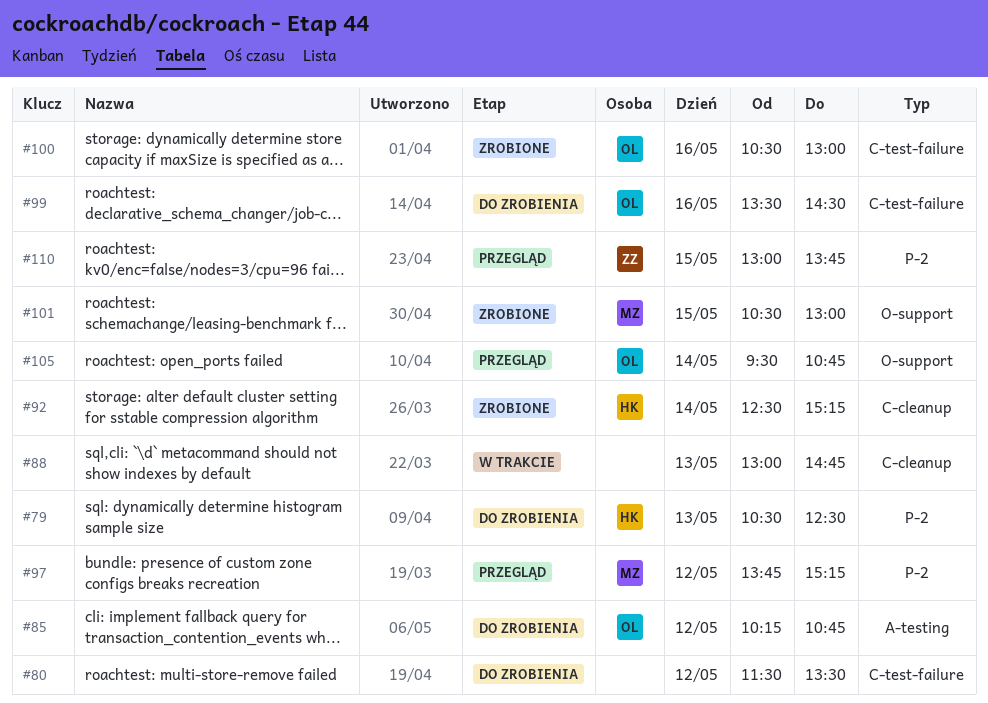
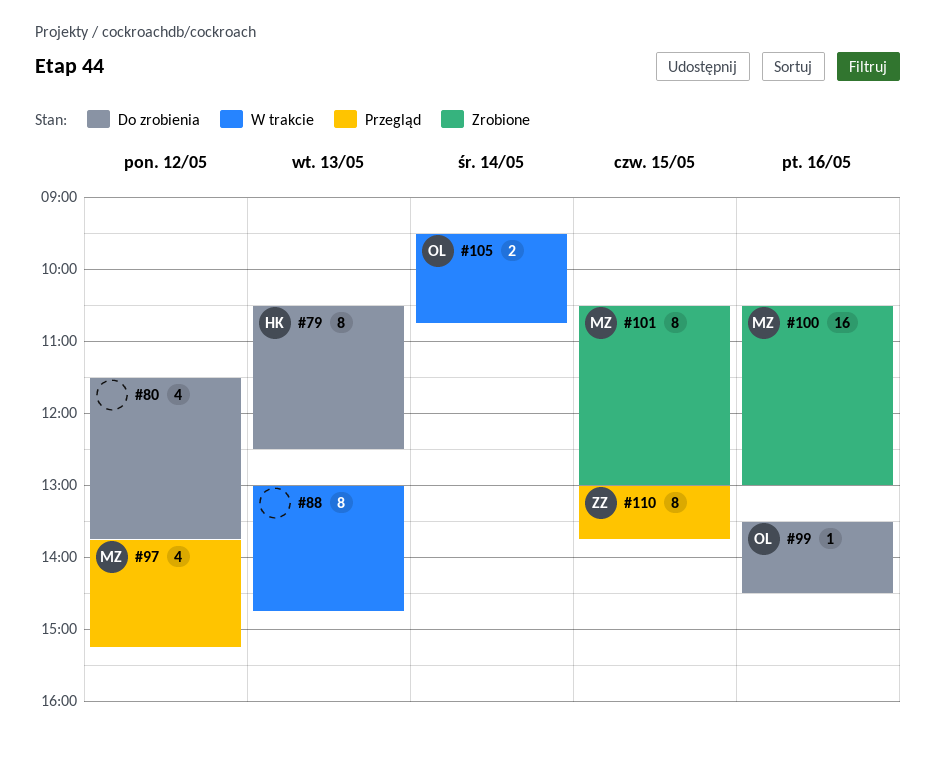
#80, ends: 13:30 -> 13:45
#85: present -> none
#92: present -> none
#100, owner: OL -> MZ
#105, status: Przegląd -> W trakcie

